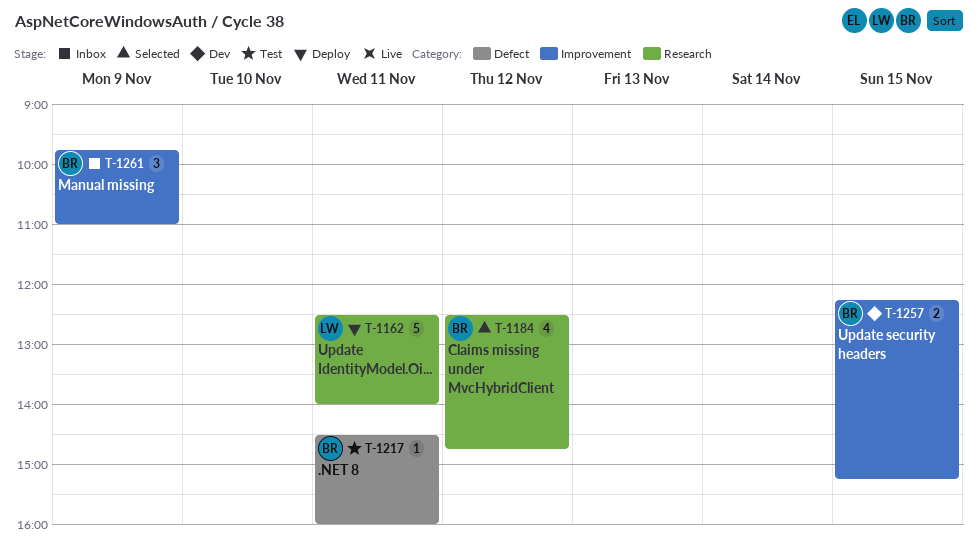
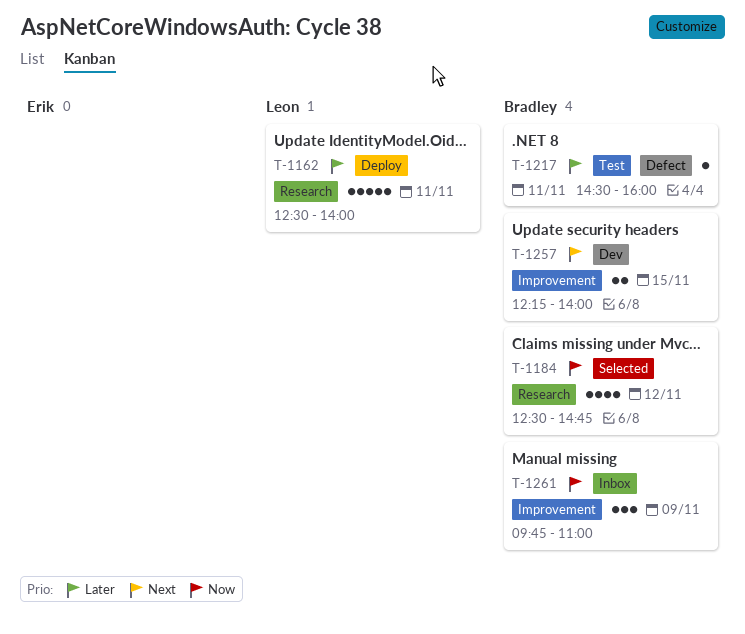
T-1257, ends: 15:15 -> 14:00

